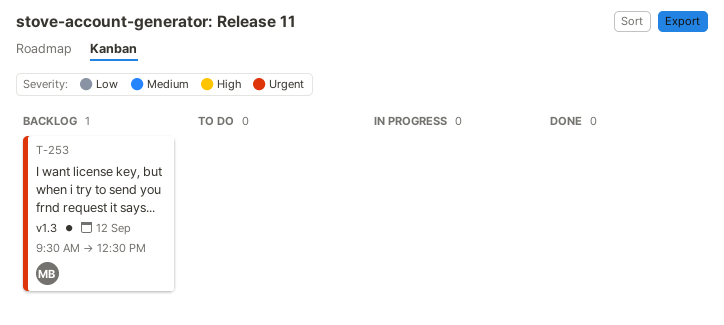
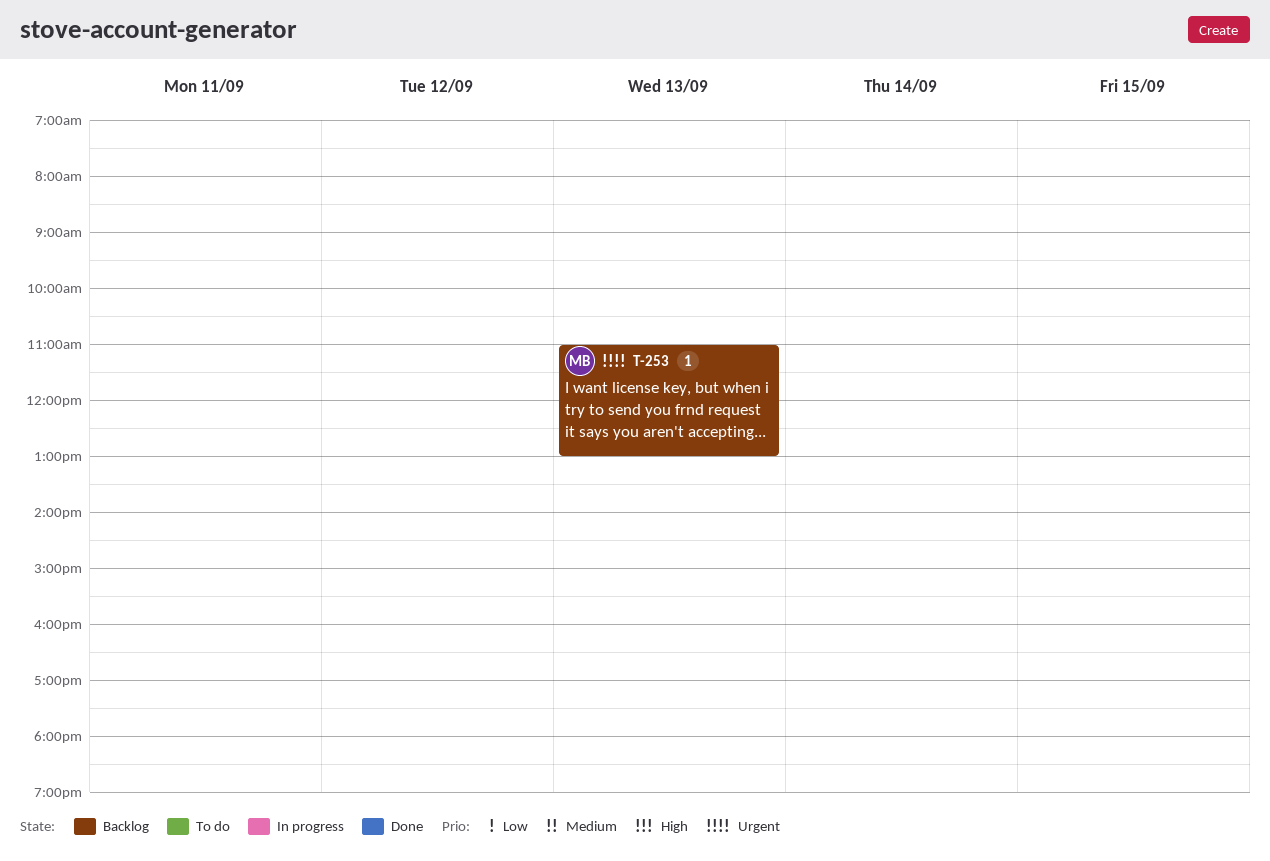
T-253, day: Sep 12 -> Sep 13
T-253, begins: 09:30 -> 11:00
T-253, ends: 12:30 -> 13:00

